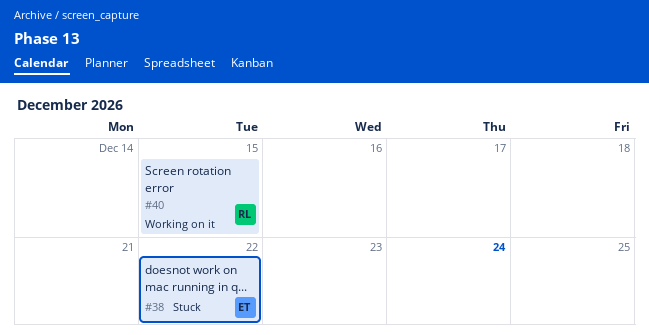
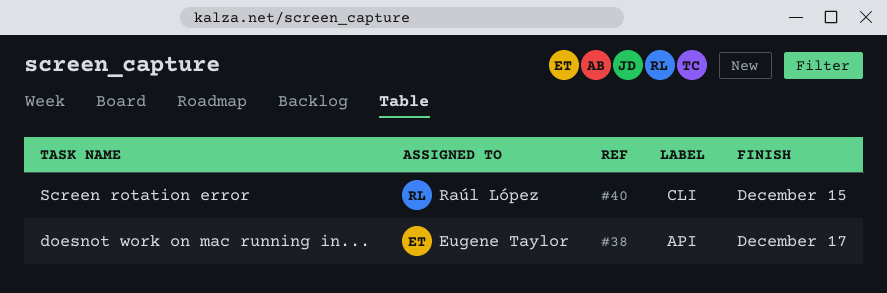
#38, due: Dec 22 -> Dec 17

